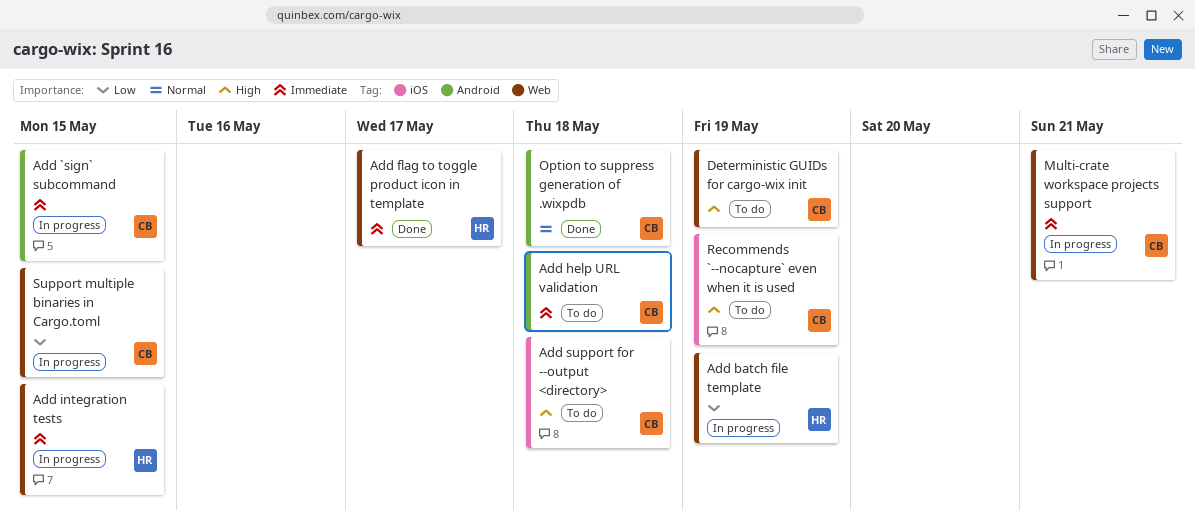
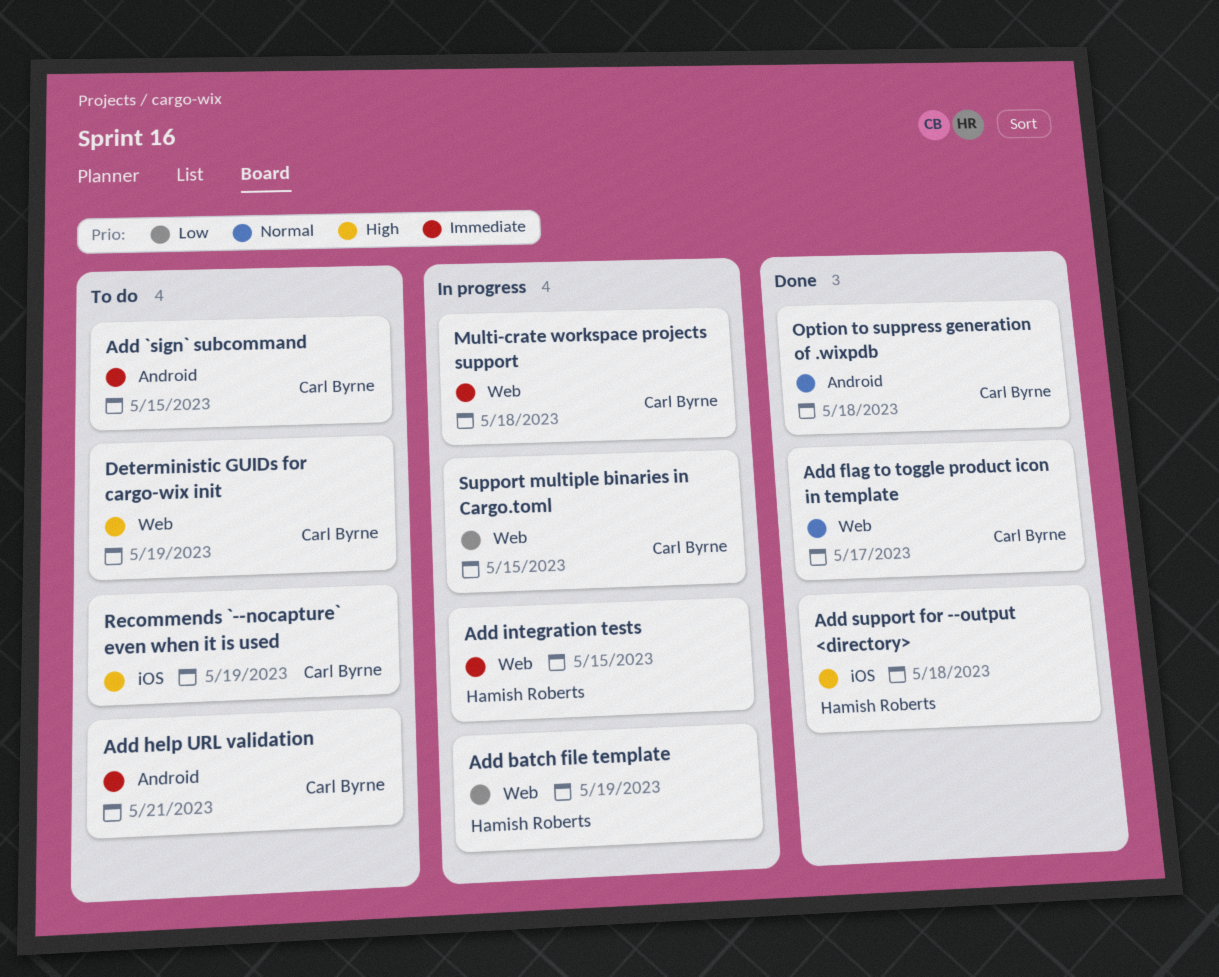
Add `sign` subcommand, status: In progress -> To do
Add flag to toggle product icon in template, owner: Hamish Roberts -> Carl Byrne
Add flag to toggle product icon in template, priority: Immediate -> Normal
Add help URL validation, due: May 18 -> May 21
Add support for --output <directory>, status: To do -> Done
Add support for --output <directory>, owner: Carl Byrne -> Hamish Roberts
Multi-crate workspace projects support, due: May 21 -> May 18

